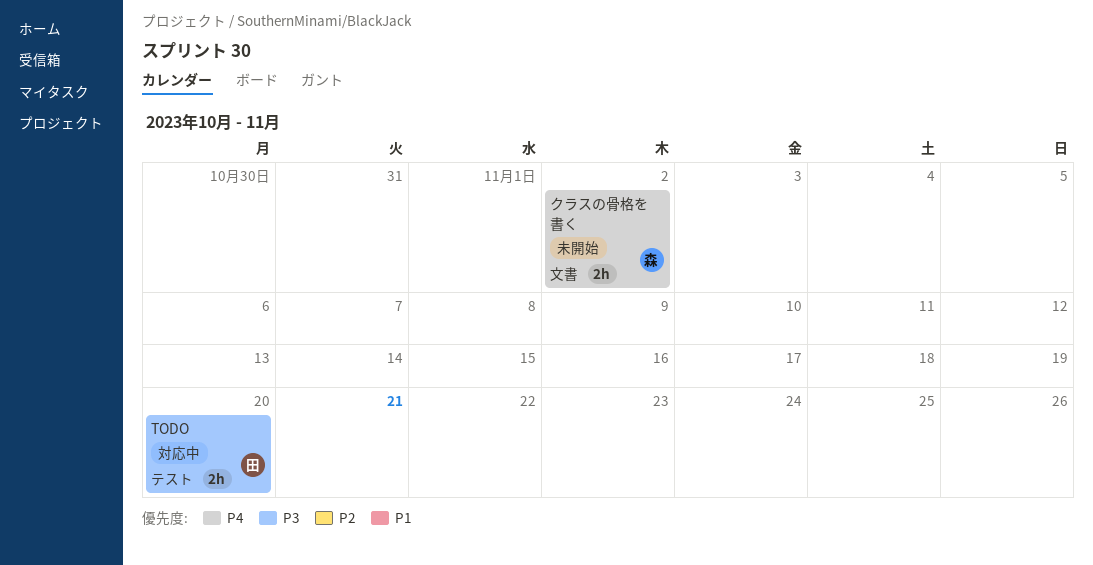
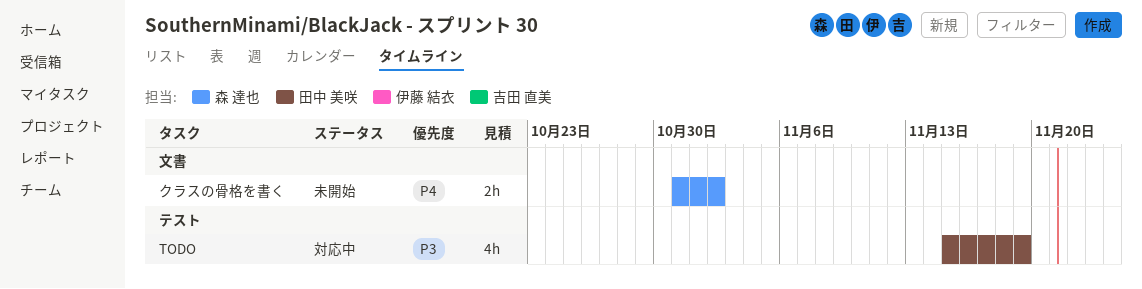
TODO, estimate: 2h -> 4h
TODO, due: Nov 20 -> Nov 19

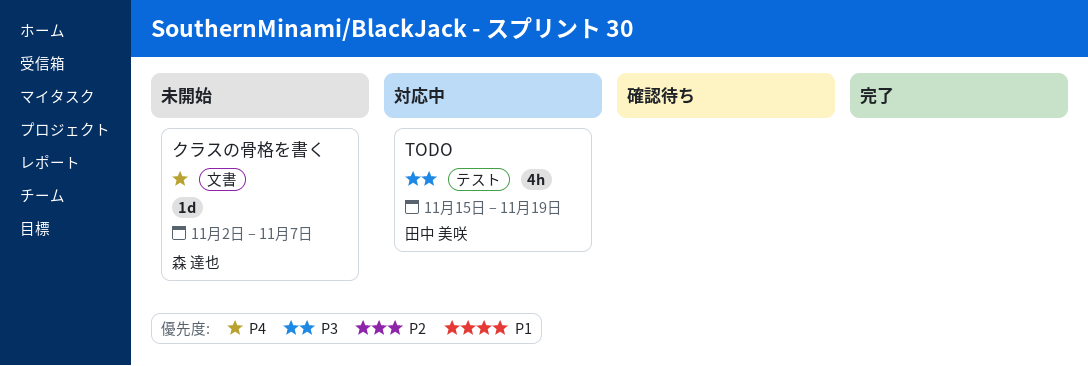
クラスの骨格を書く, estimate: 2h -> 1d
クラスの骨格を書く, start: Oct 31 -> Nov 2
クラスの骨格を書く, due: Nov 2 -> Nov 7

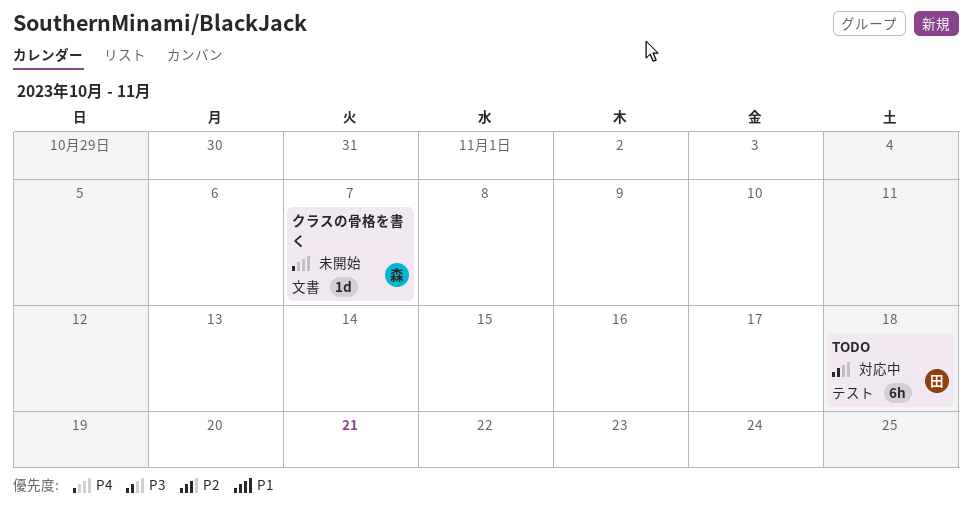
TODO, estimate: 4h -> 6h
TODO, due: Nov 19 -> Nov 18

